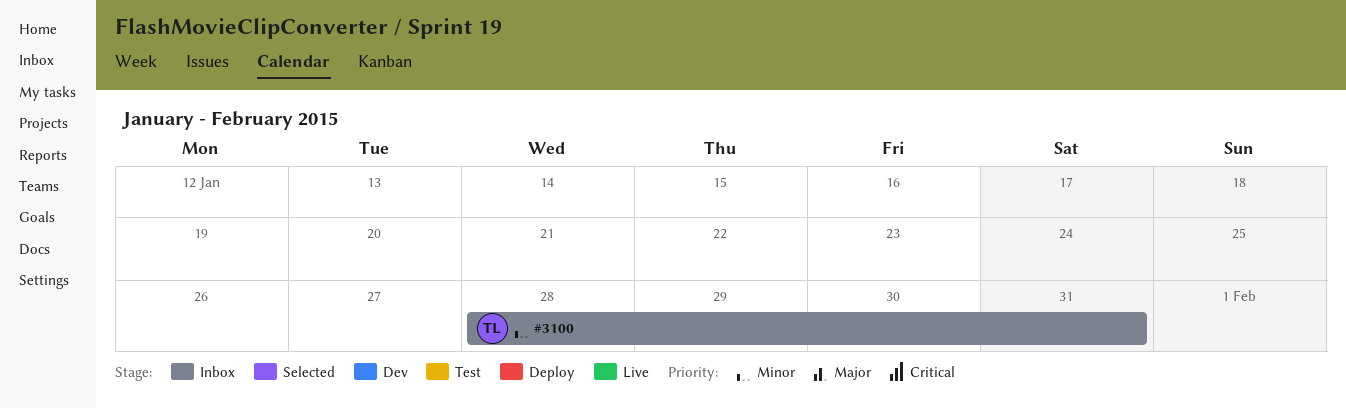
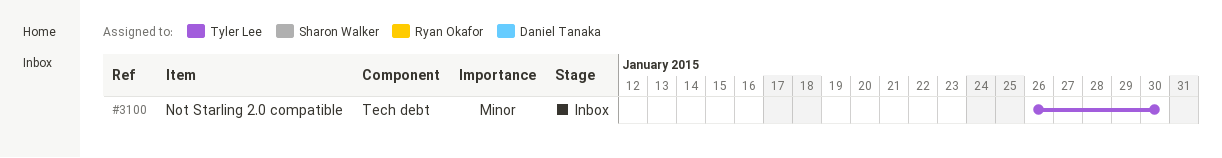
#3100, start: Jan 28 -> Jan 26
#3100, due: Jan 31 -> Jan 30

